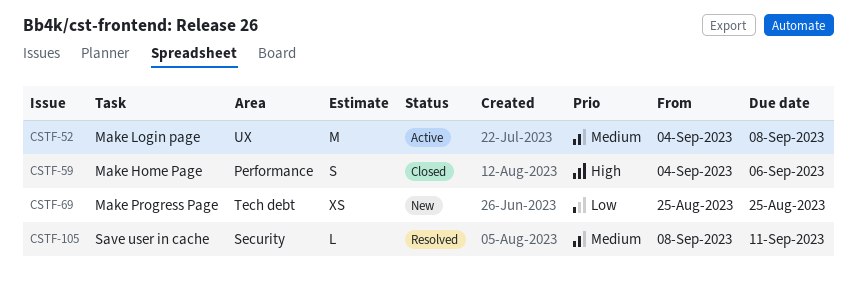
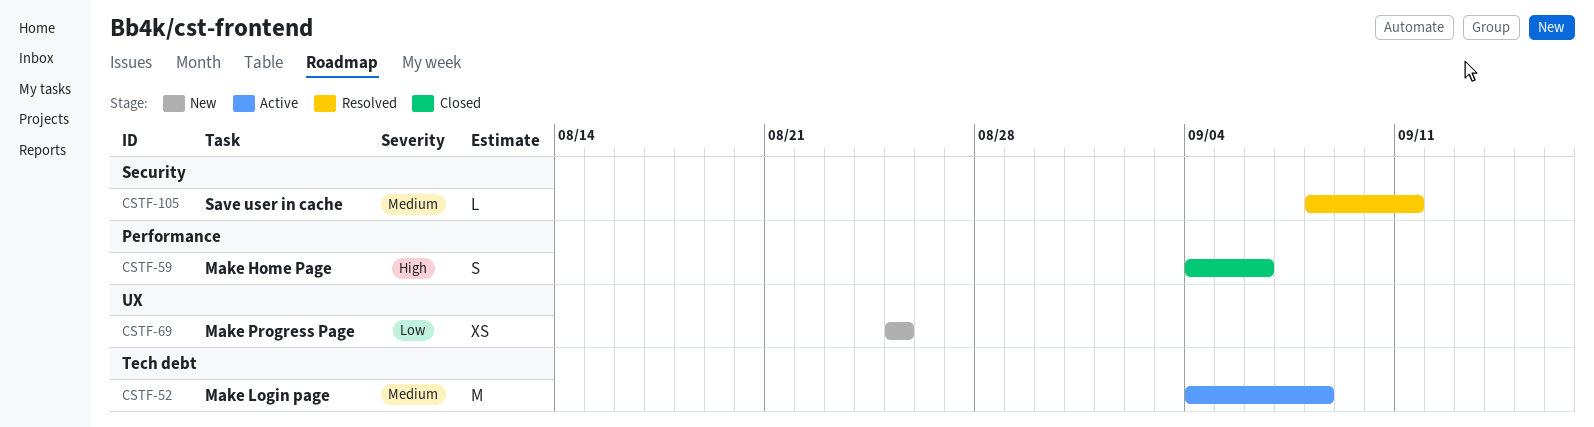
CSTF-52, label: UX -> Tech debt
CSTF-69, label: Tech debt -> UX

